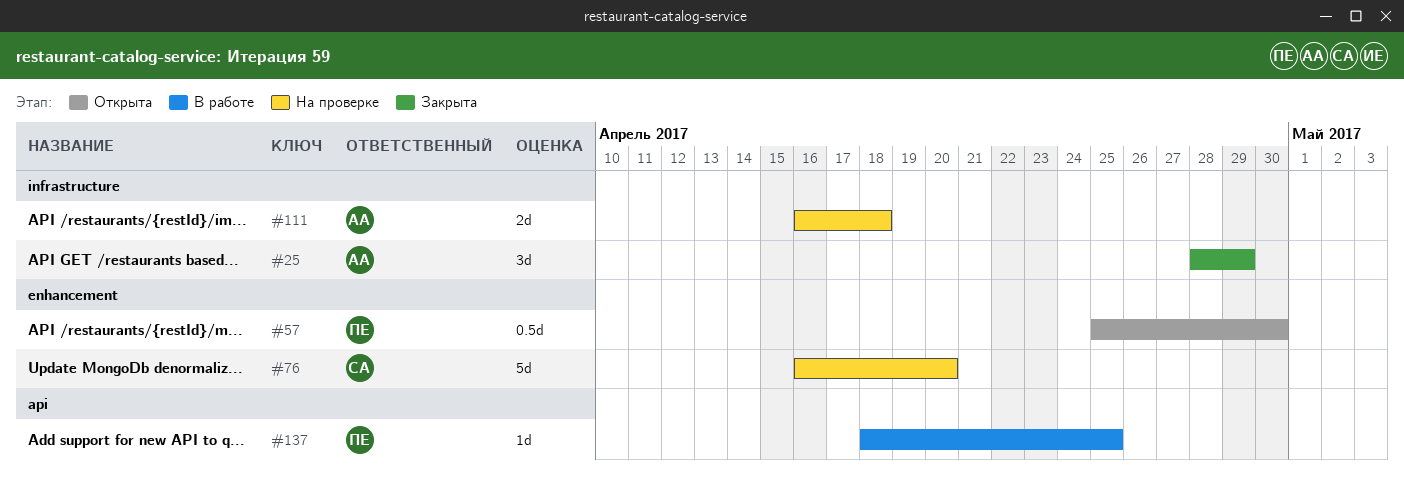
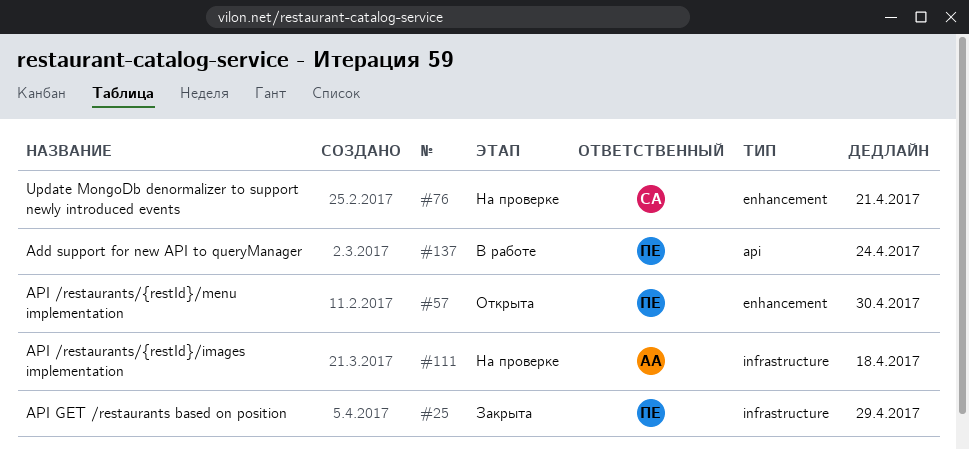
#25, owner: АА -> ПЕ
#76, due: Apr 20 -> Apr 21
#137, due: Apr 25 -> Apr 24

